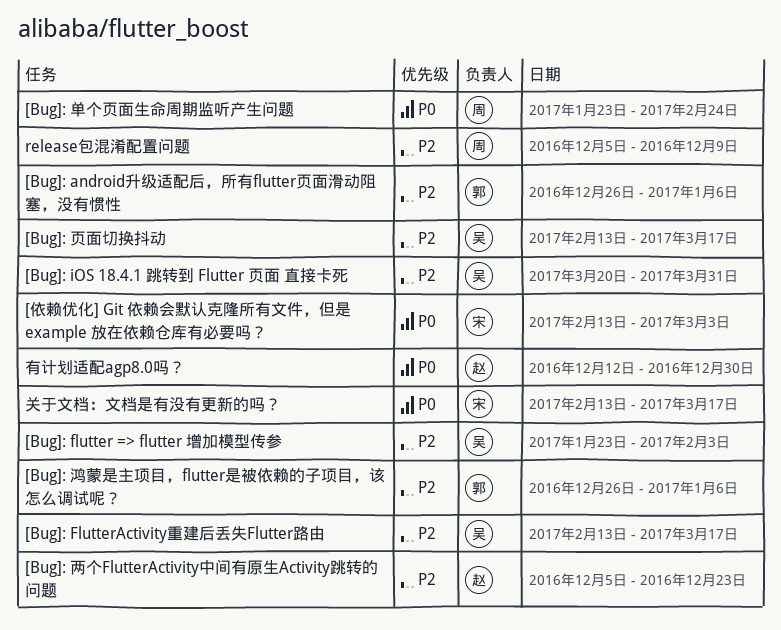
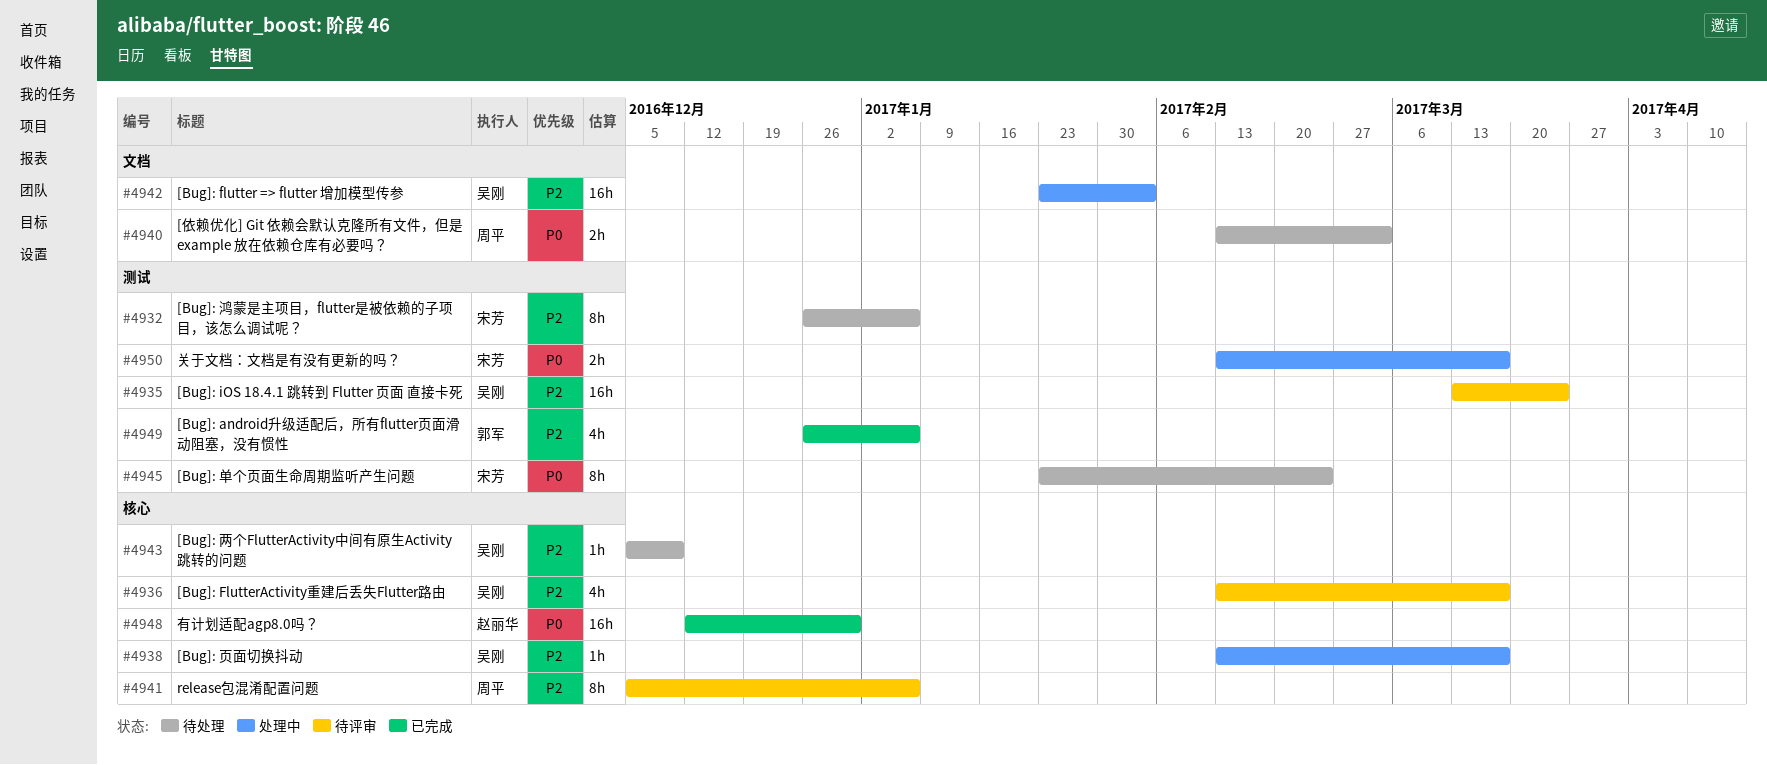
[Bug]: iOS 18.4.1 跳转到 Flutter 页面 直接卡死, start: Mar 20 -> Mar 13
[Bug]: iOS 18.4.1 跳转到 Flutter 页面 直接卡死, due: Mar 31 -> Mar 24
[Bug]: 两个FlutterActivity中间有原生Activity跳转的问题, owner: 赵丽华 -> 吴刚
[Bug]: 两个FlutterActivity中间有原生Activity跳转的问题, due: Dec 23 -> Dec 9
[Bug]: 单个页面生命周期监听产生问题, owner: 周平 -> 宋芳
[Bug]: 鸿蒙是主项目，flutter是被依赖的子项目，该怎么调试呢？, owner: 郭军 -> 宋芳
[依赖优化] Git 依赖会默认克隆所有文件，但是 example 放在依赖仓库有必要吗？, owner: 宋芳 -> 周平
release包混淆配置问题, due: Dec 9 -> Jan 6

